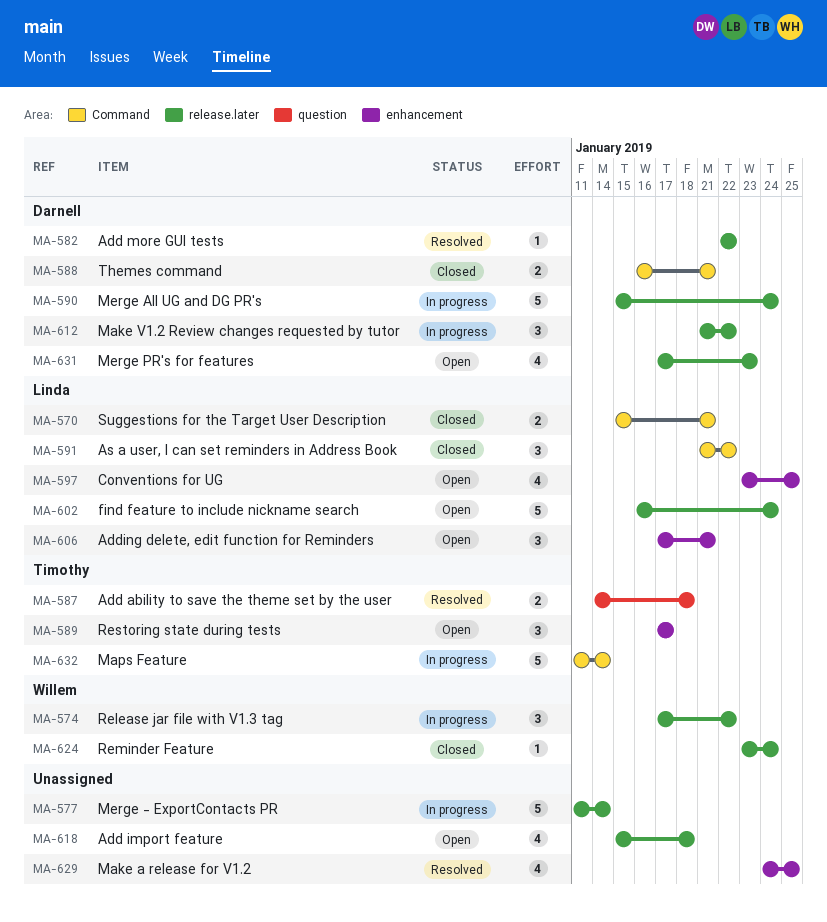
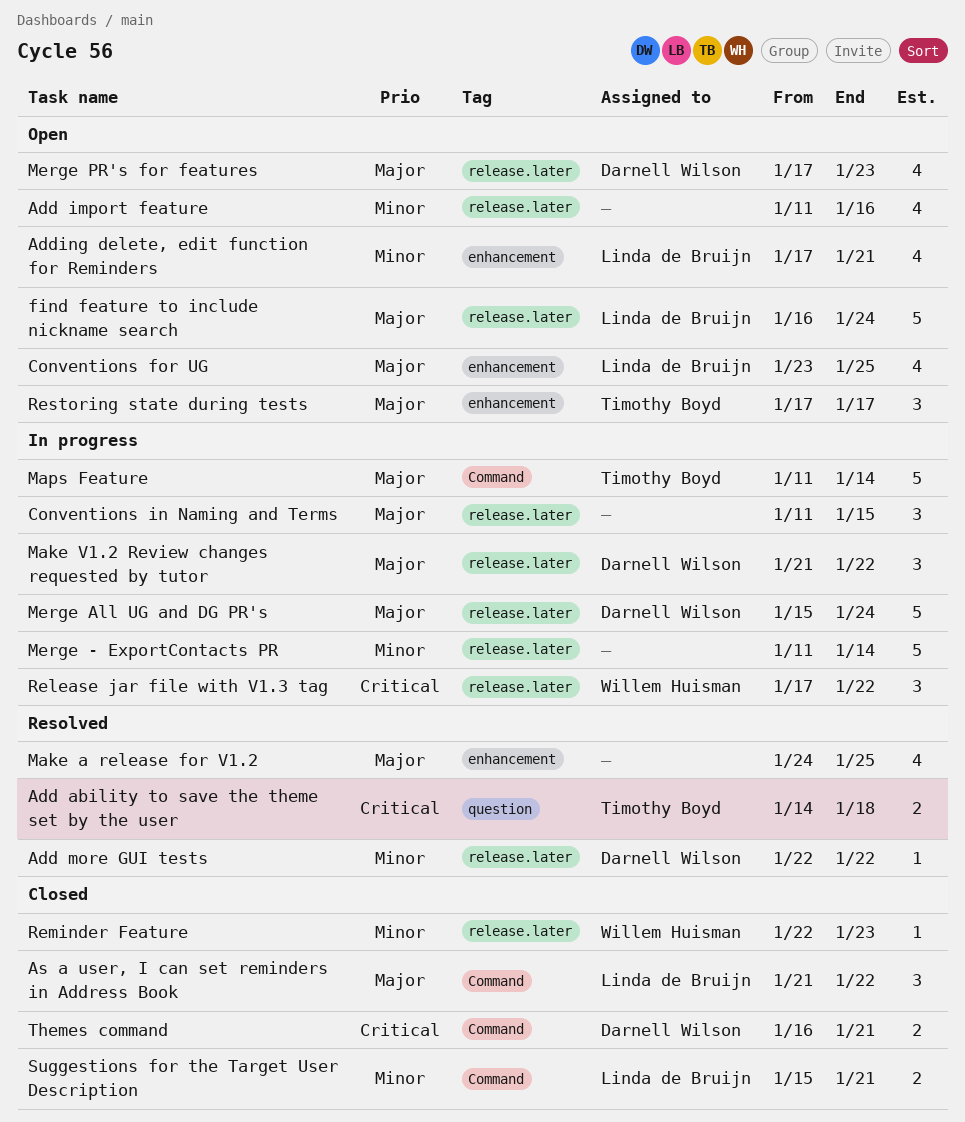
Add import feature, start: Jan 15 -> Jan 11
Add import feature, due: Jan 18 -> Jan 16
Adding delete, edit function for Reminders, estimate: 3 -> 4
Conventions in Naming and Terms: none -> present
Reminder Feature, start: Jan 23 -> Jan 22
Reminder Feature, due: Jan 24 -> Jan 23

